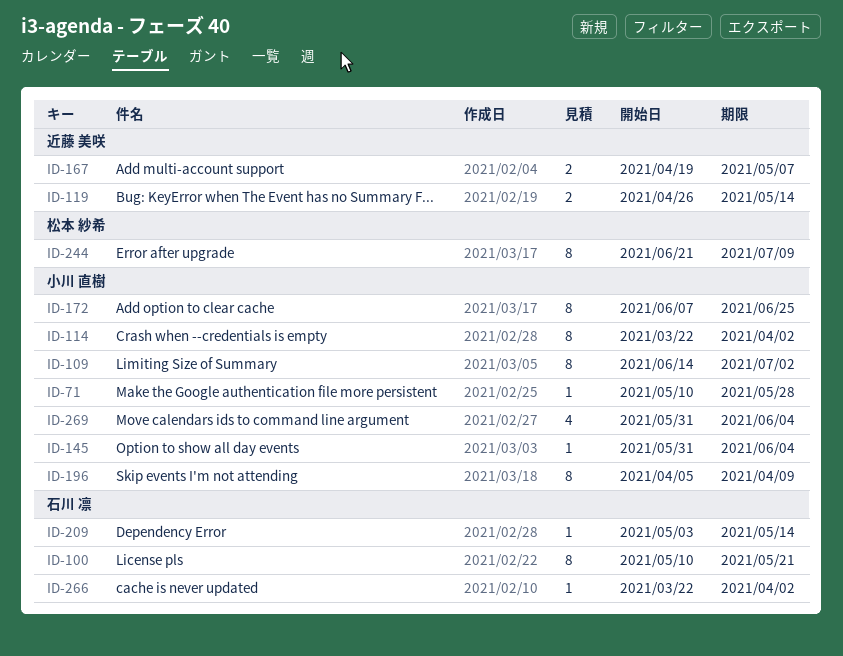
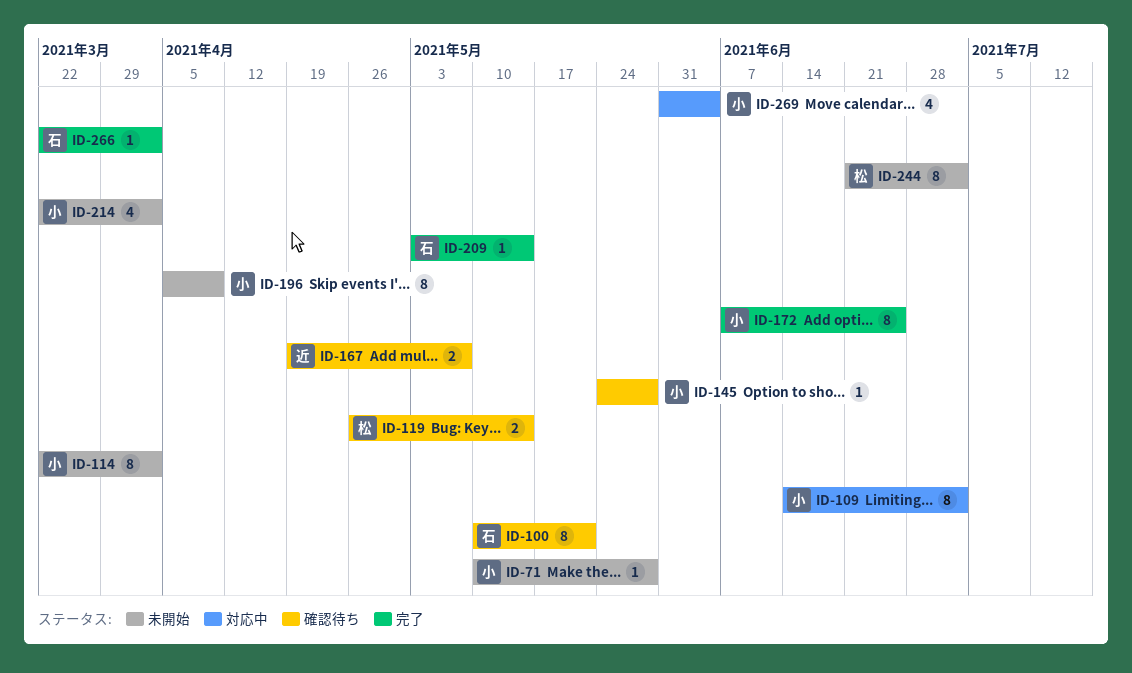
ID-119, owner: 近藤 美咲 -> 松本 紗希
ID-145, start: May 31 -> May 24
ID-145, due: Jun 4 -> May 28
ID-214: none -> present
ID-244, due: Jul 9 -> Jul 2

